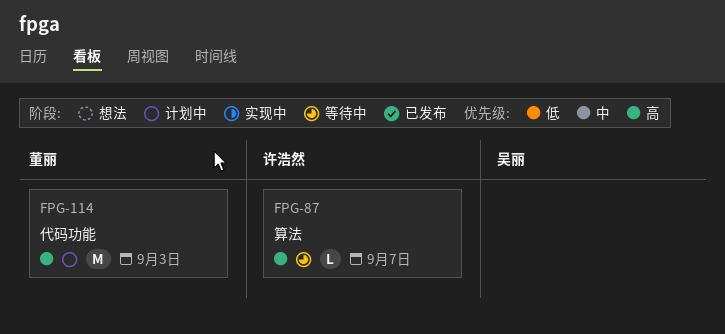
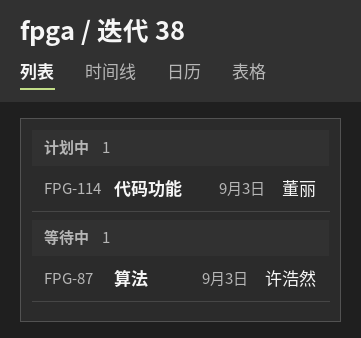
FPG-87, due: Sep 7 -> Sep 3

